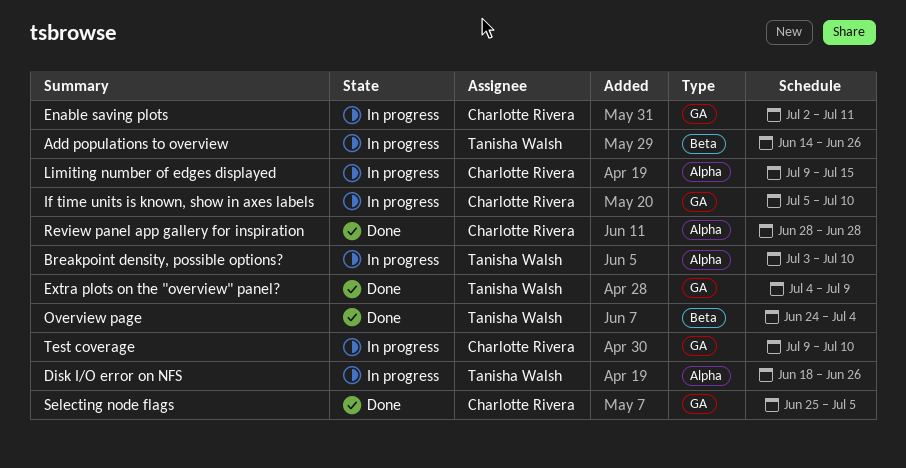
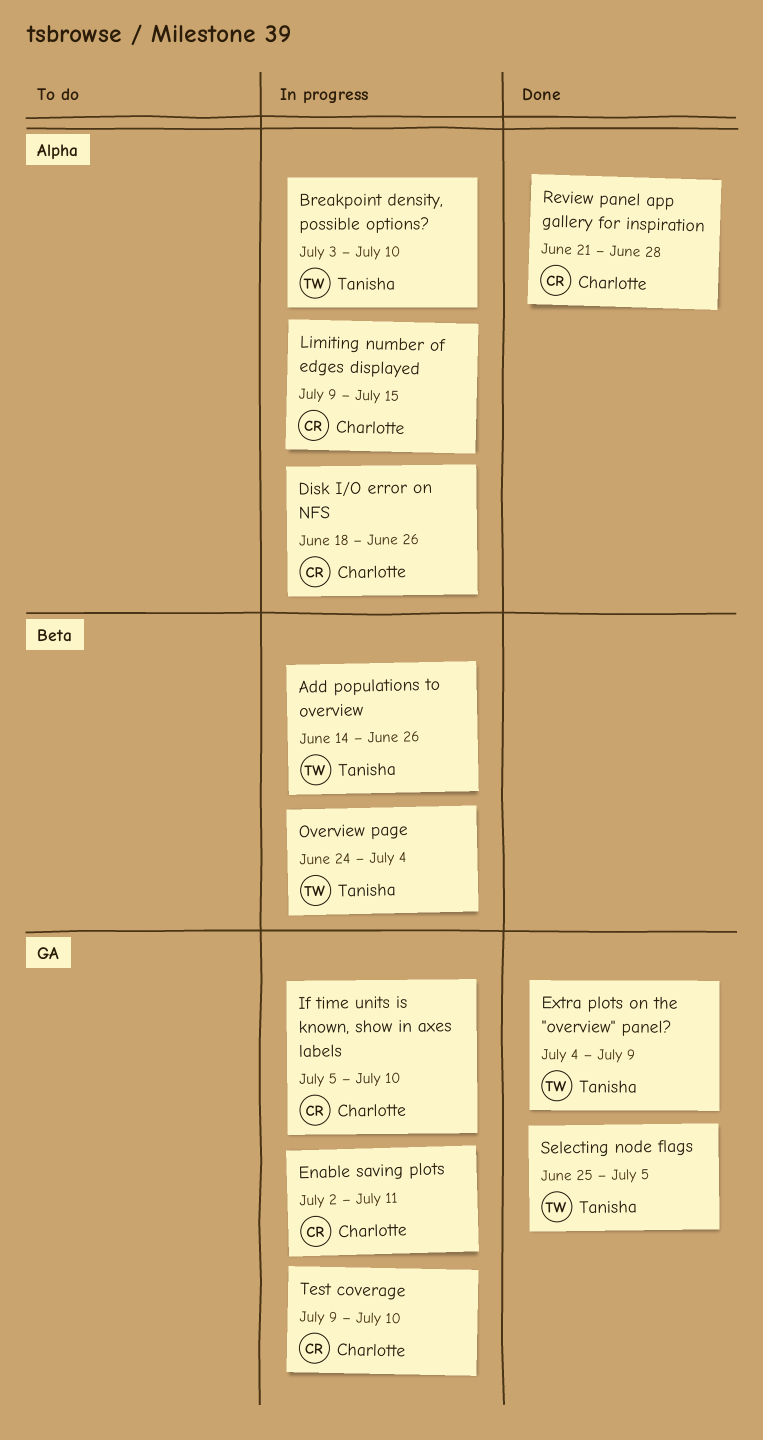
Disk I/O error on NFS, owner: Tanisha Walsh -> Charlotte Rivera
Overview page, status: Done -> In progress
Review panel app gallery for inspiration, start: Jun 28 -> Jun 21
Selecting node flags, owner: Charlotte Rivera -> Tanisha Walsh

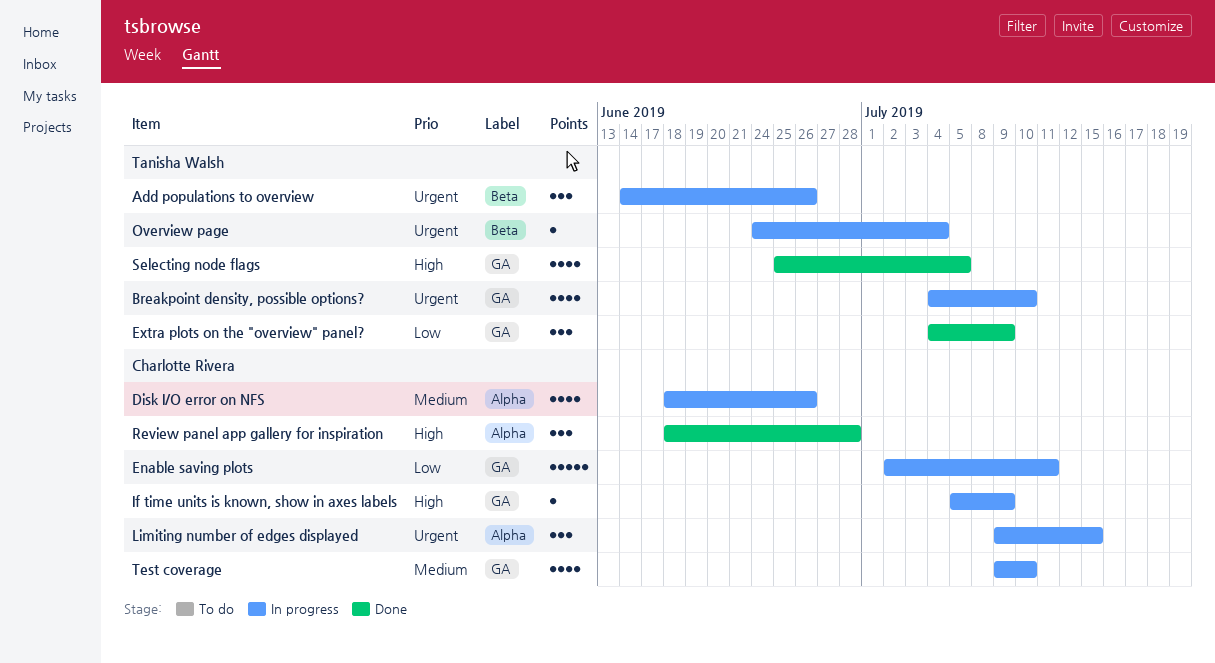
Breakpoint density, possible options?, label: Alpha -> GA
Breakpoint density, possible options?, start: Jul 3 -> Jul 4
If time units is known, show in axes labels, due: Jul 10 -> Jul 9
Review panel app gallery for inspiration, start: Jun 21 -> Jun 18

